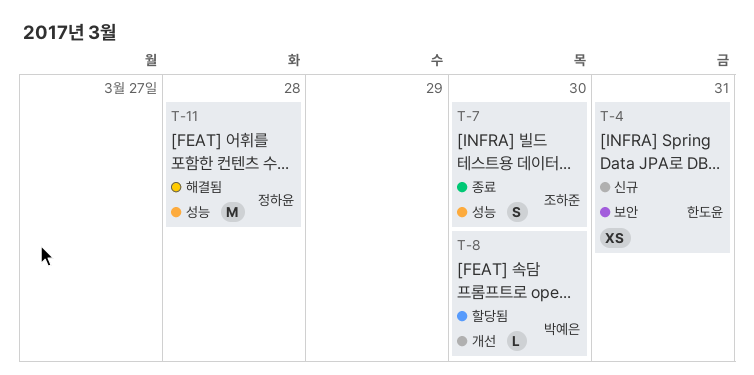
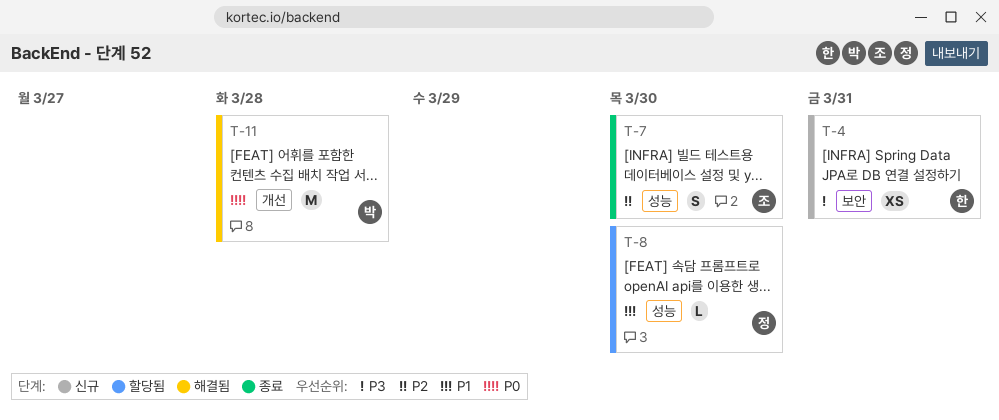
T-8, owner: 박예은 -> 정하윤
T-8, label: 개선 -> 성능
T-11, owner: 정하윤 -> 박예은
T-11, label: 성능 -> 개선

